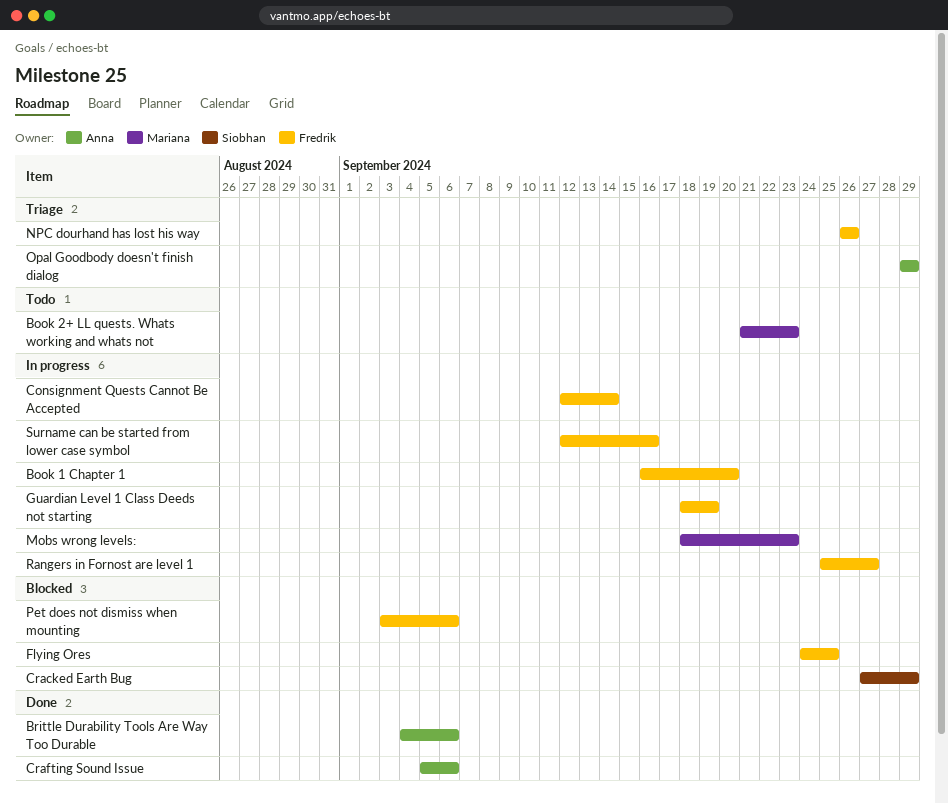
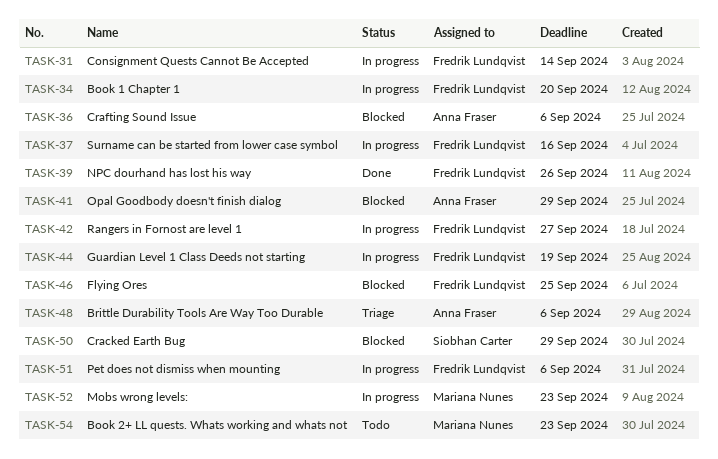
Brittle Durability Tools Are Way Too Durable, status: Done -> Triage
Crafting Sound Issue, status: Done -> Blocked
NPC dourhand has lost his way, status: Triage -> Done
Opal Goodbody doesn't finish dialog, status: Triage -> Blocked
Pet does not dismiss when mounting, status: Blocked -> In progress

